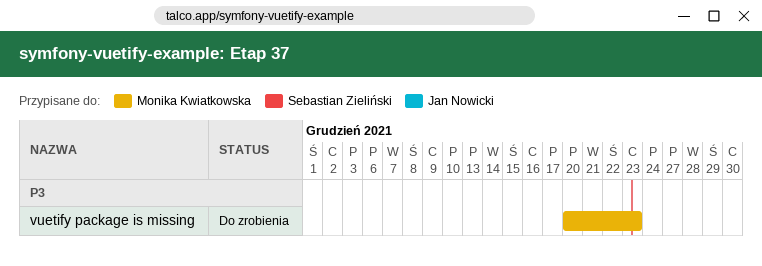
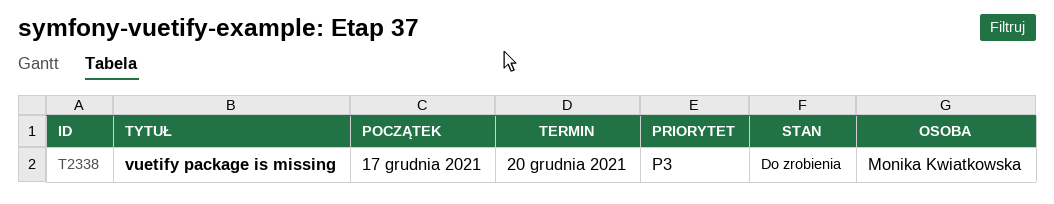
vuetify package is missing, start: Dec 20 -> Dec 17
vuetify package is missing, due: Dec 23 -> Dec 20

